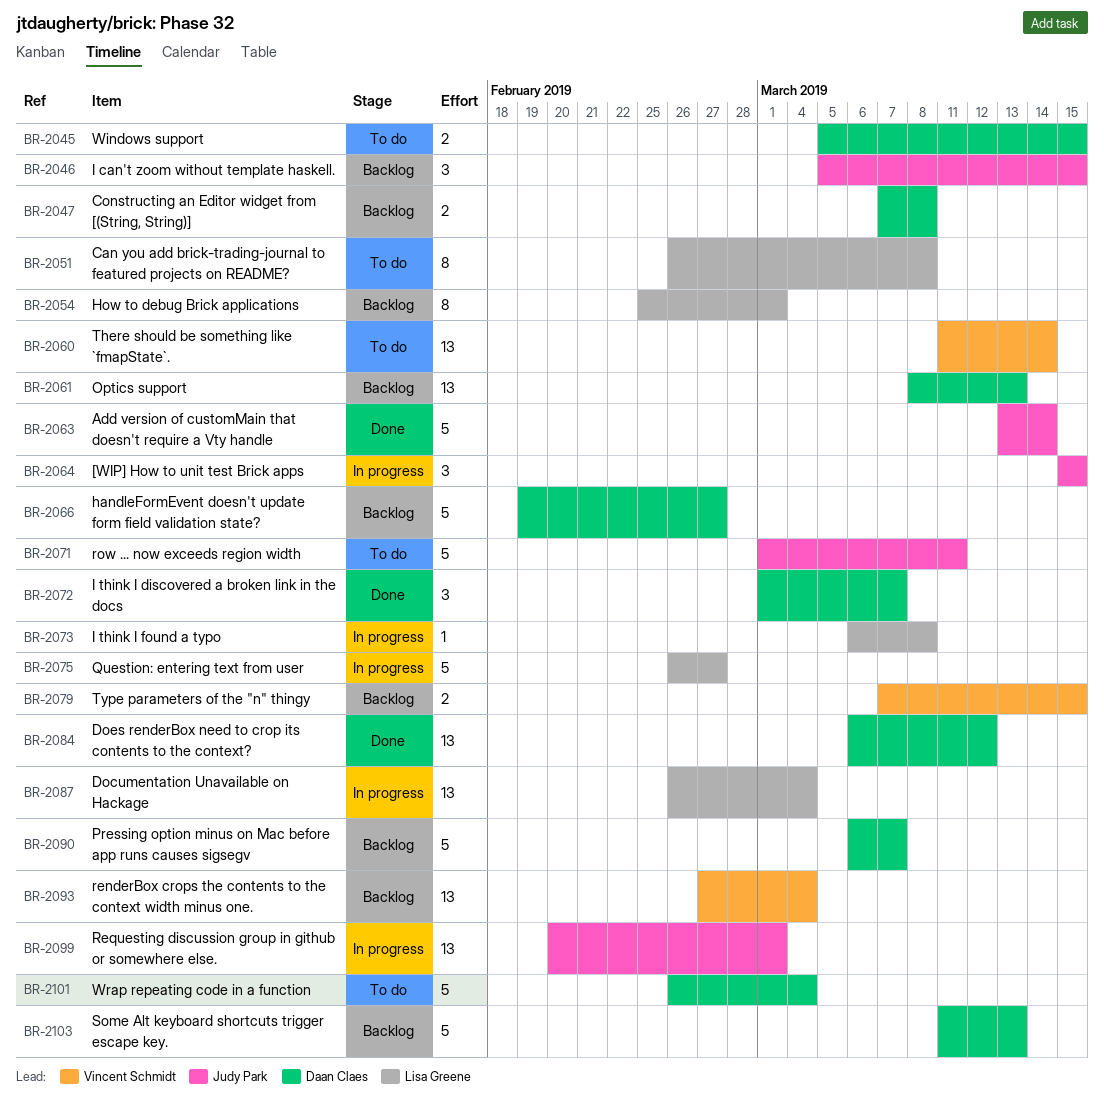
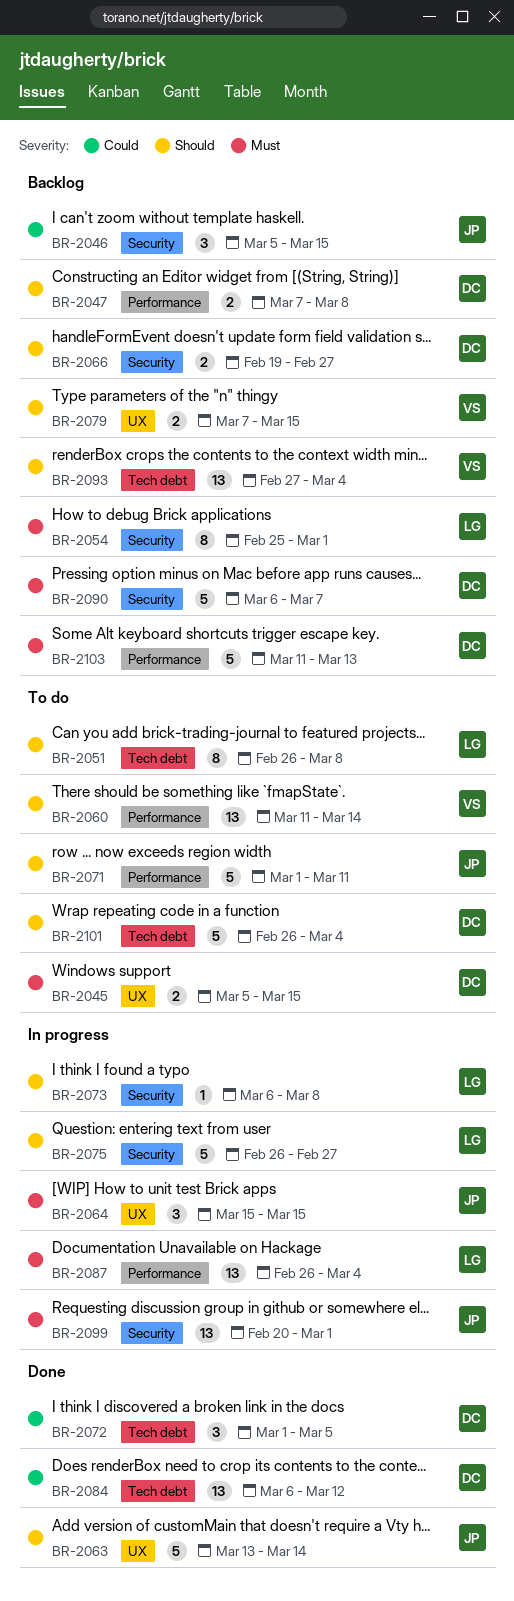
BR-2061: present -> none
BR-2066, estimate: 5 -> 2
BR-2072, due: Mar 7 -> Mar 5

